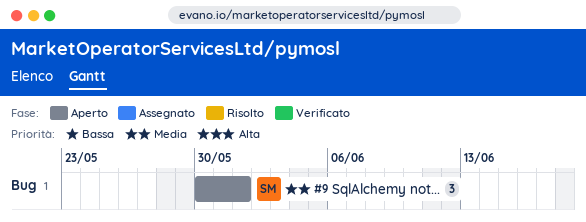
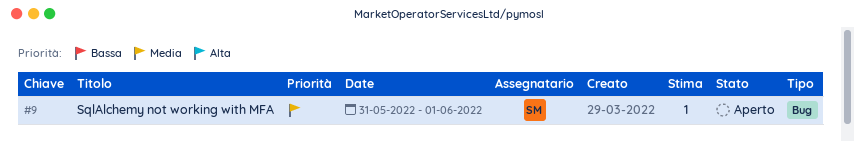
#9, estimate: 3 -> 1
#9, start: May 30 -> May 31

